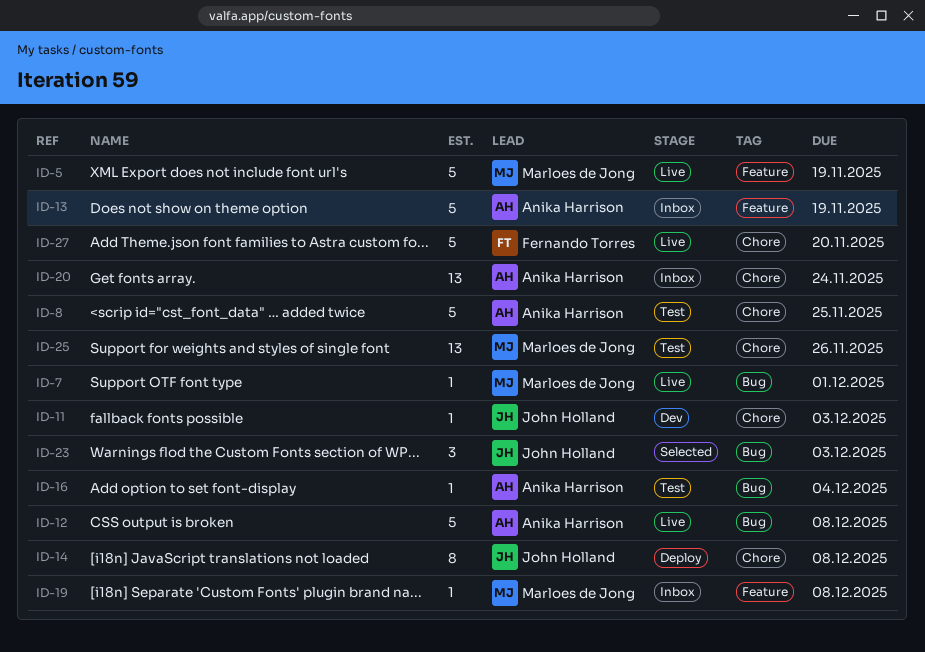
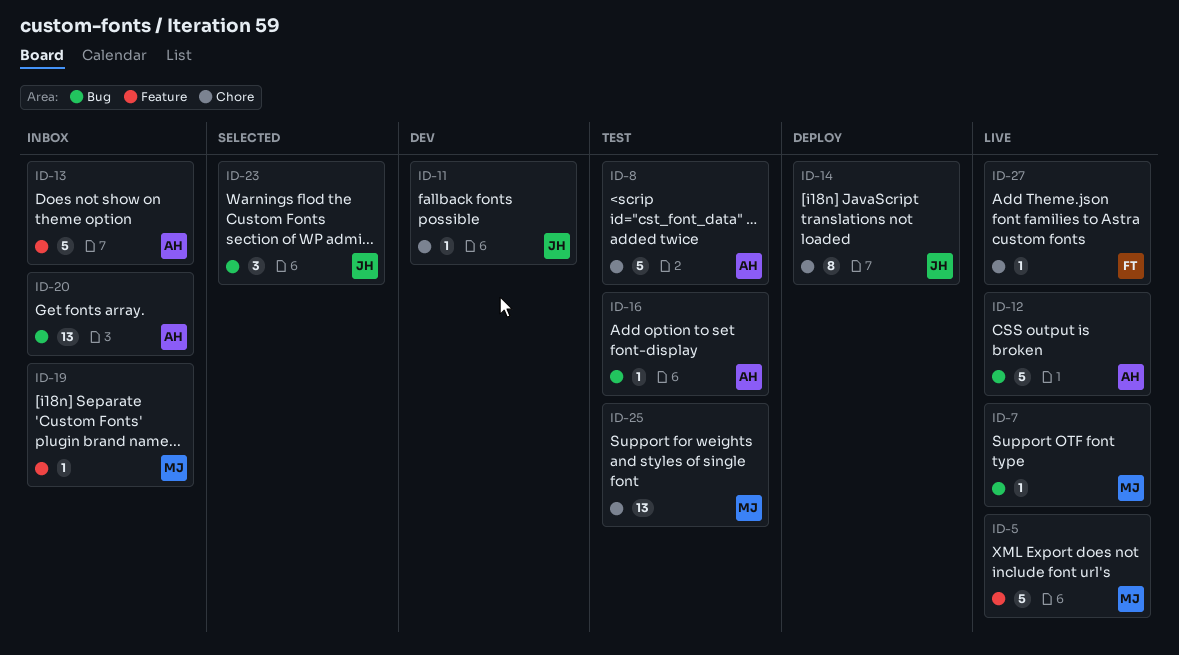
ID-20, label: Chore -> Bug
ID-27, estimate: 5 -> 1

